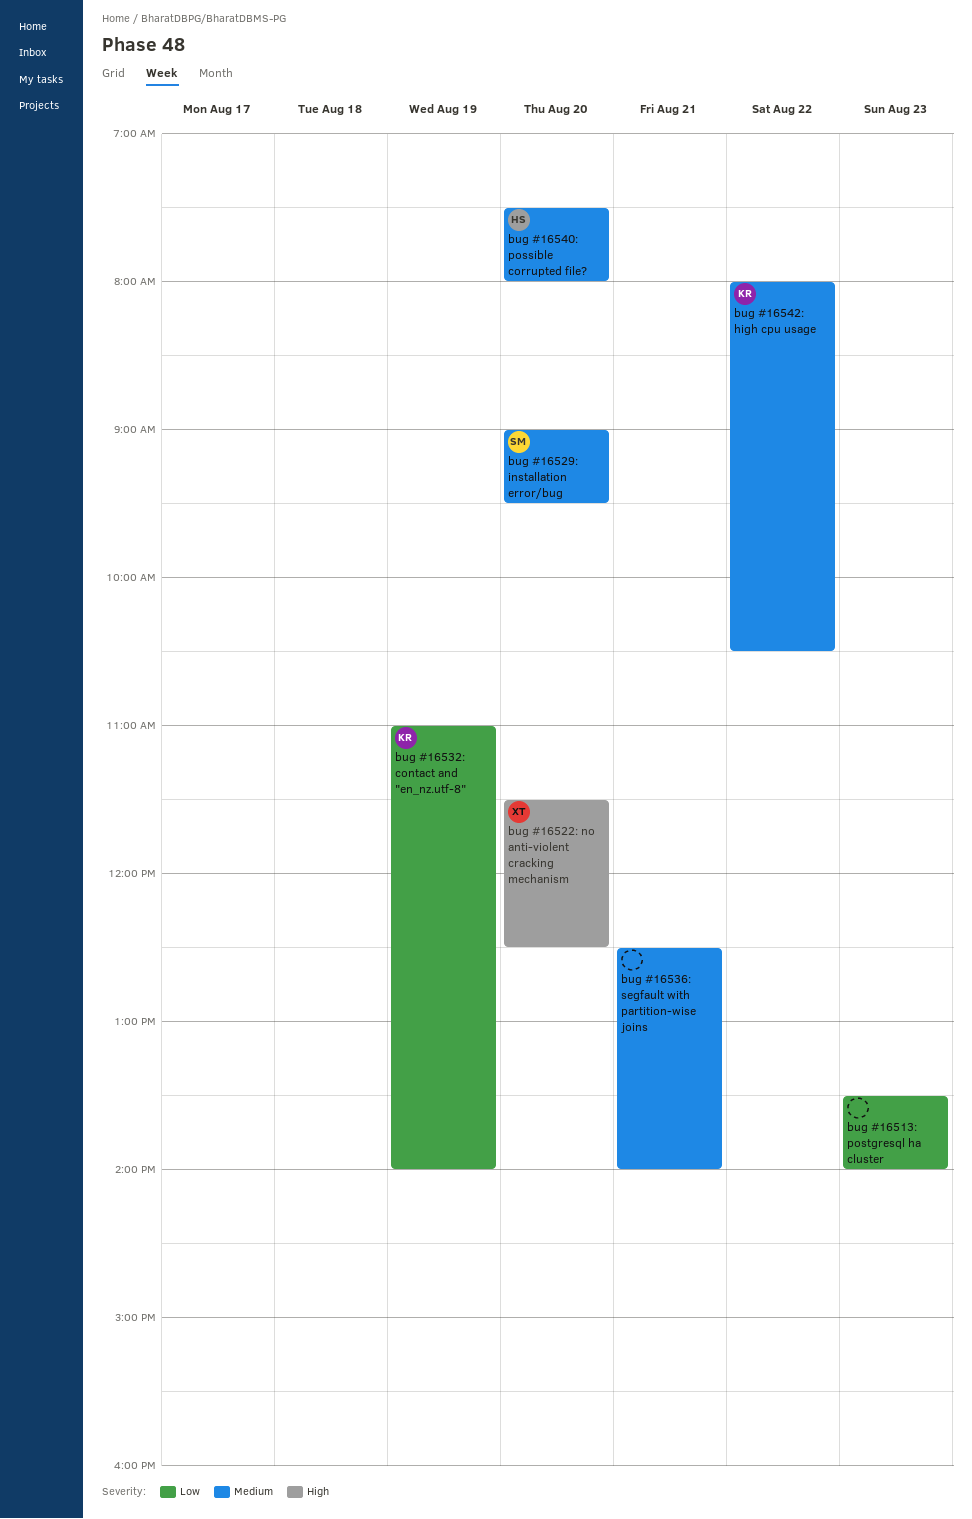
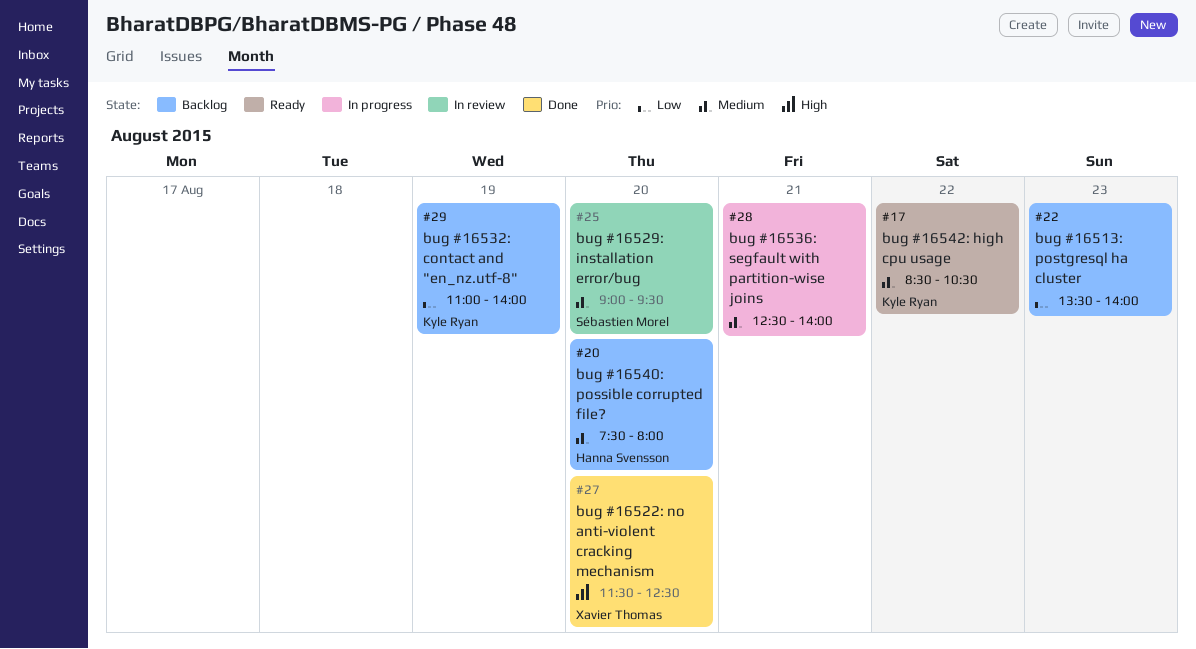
bug #16542: high cpu usage, begins: 08:00 -> 08:30

